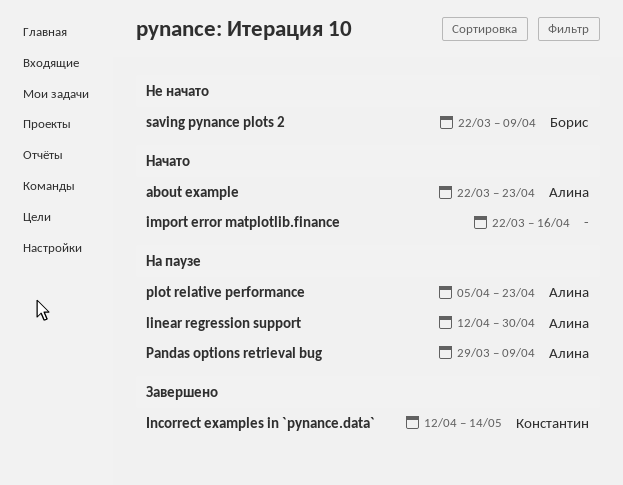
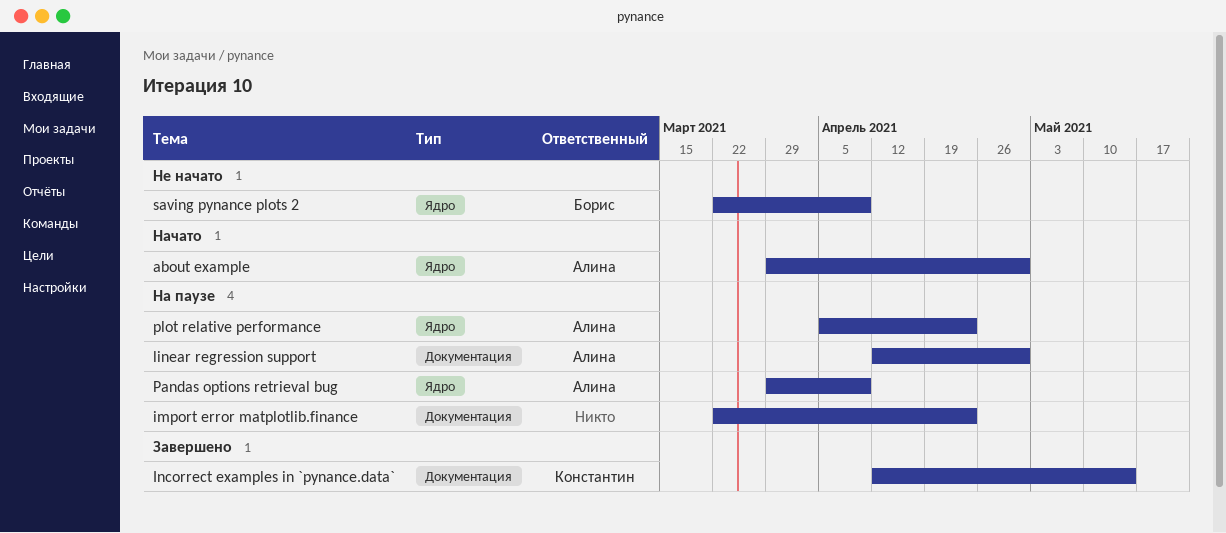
about example, start: Mar 22 -> Mar 29
about example, due: Apr 23 -> Apr 30
import error matplotlib.finance, status: Начато -> На паузе
import error matplotlib.finance, due: Apr 16 -> Apr 23

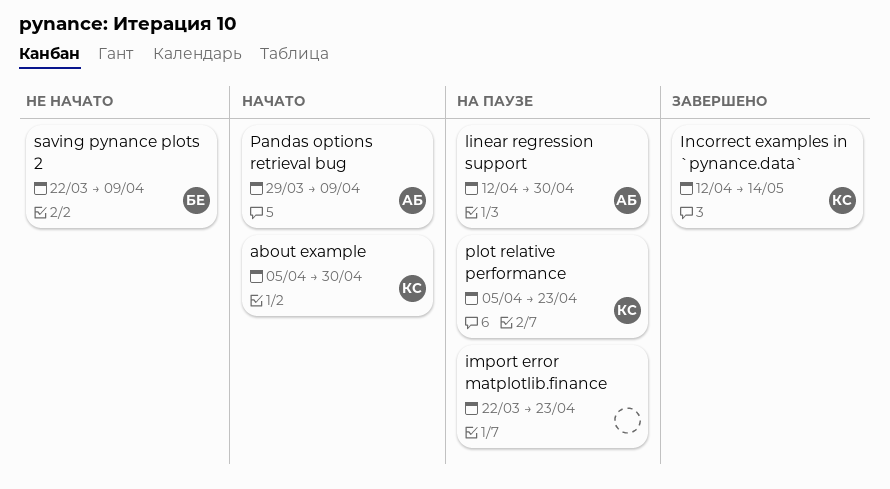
about example, owner: Алина -> Константин
about example, start: Mar 29 -> Apr 5
Pandas options retrieval bug, status: На паузе -> Начато
plot relative performance, owner: Алина -> Константин

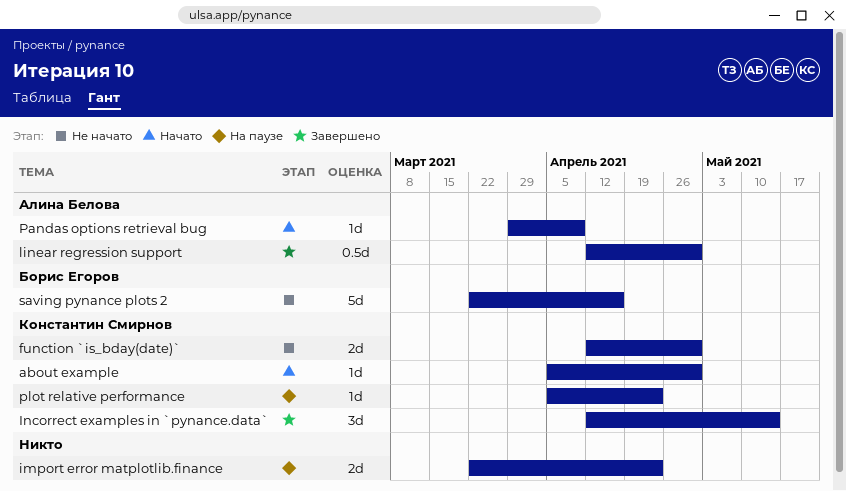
function `is_bday(date)`: none -> present
linear regression support, status: На паузе -> Завершено
saving pynance plots 2, due: Apr 9 -> Apr 16

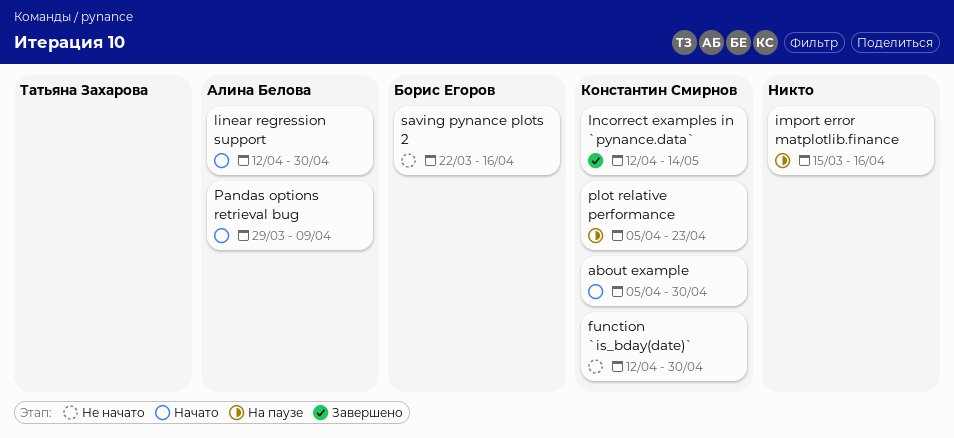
import error matplotlib.finance, start: Mar 22 -> Mar 15
import error matplotlib.finance, due: Apr 23 -> Apr 16
linear regression support, status: Завершено -> Начато

